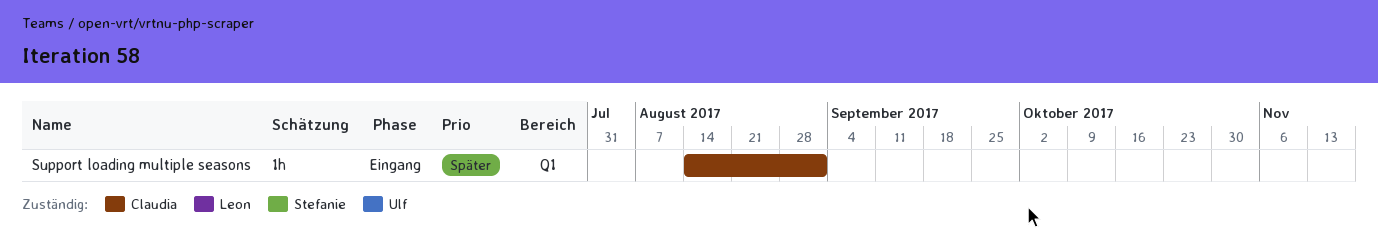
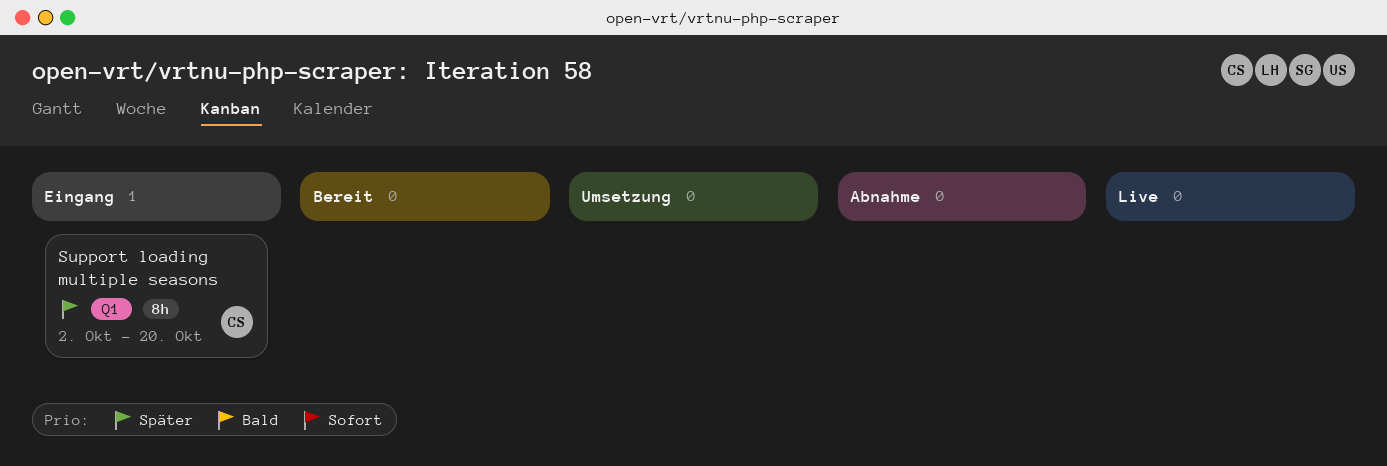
Support loading multiple seasons, estimate: 1h -> 8h
Support loading multiple seasons, start: Aug 14 -> Oct 2
Support loading multiple seasons, due: Sep 1 -> Oct 20

